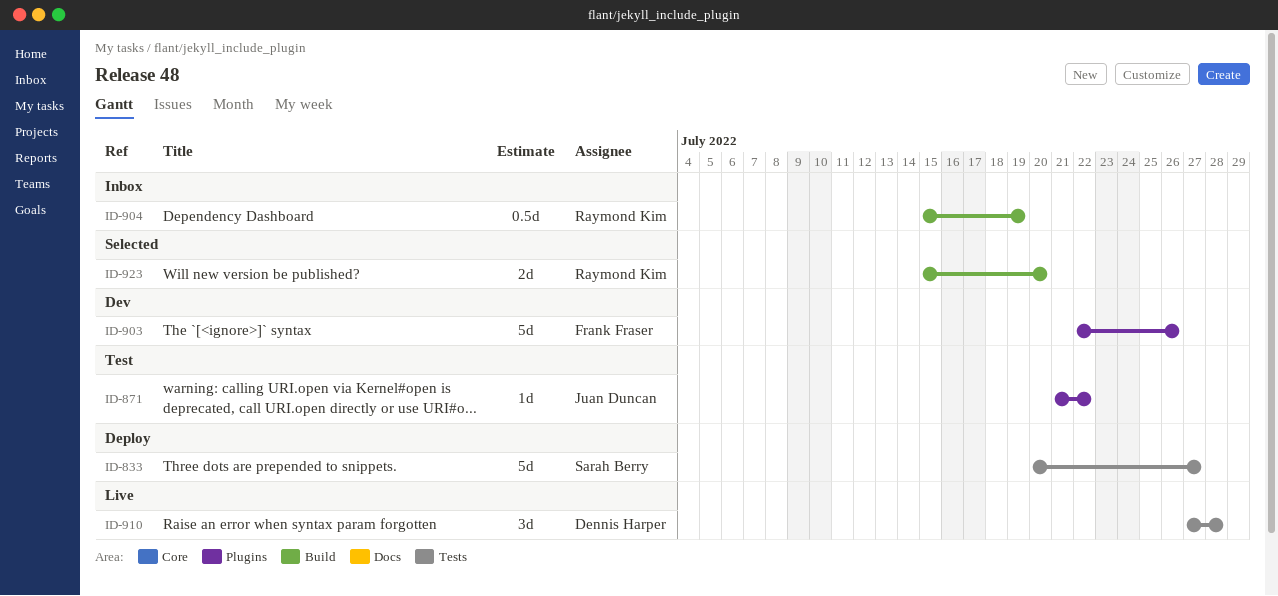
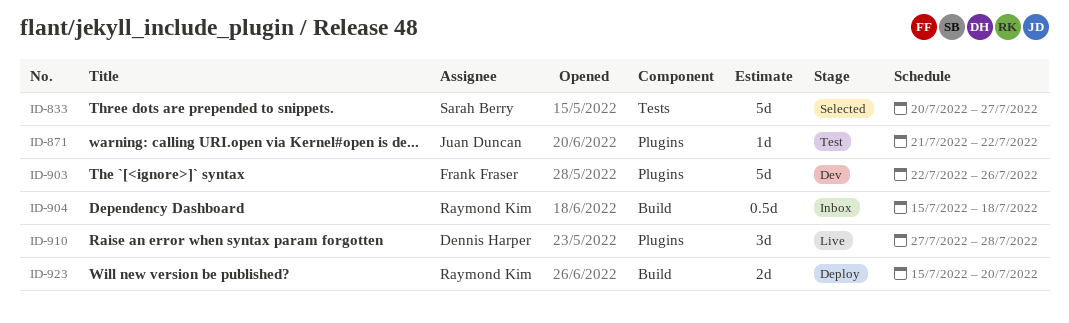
ID-833, status: Deploy -> Selected
ID-904, due: Jul 19 -> Jul 18
ID-910, label: Tests -> Plugins
ID-923, status: Selected -> Deploy

